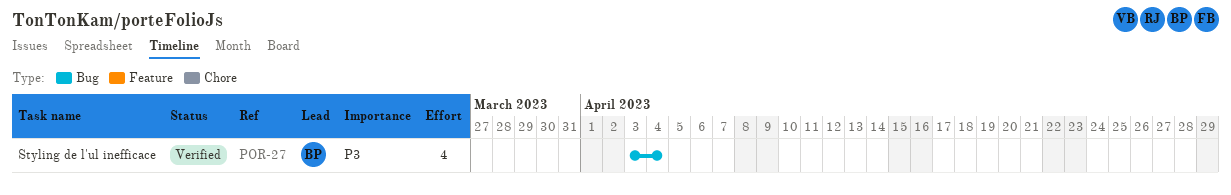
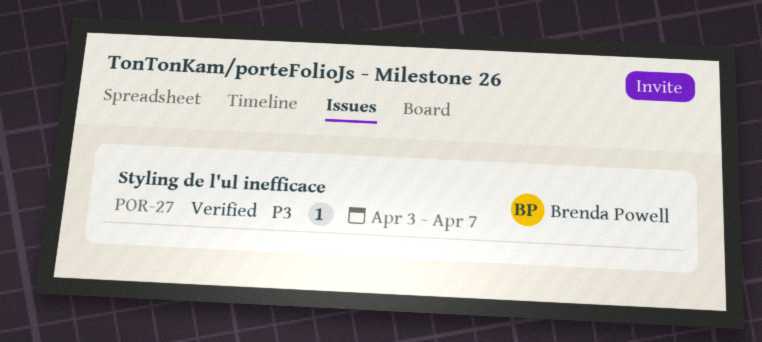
POR-27, estimate: 4 -> 1
POR-27, due: Apr 4 -> Apr 7

